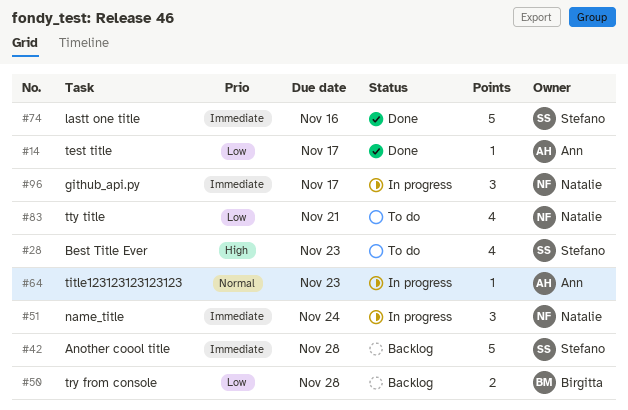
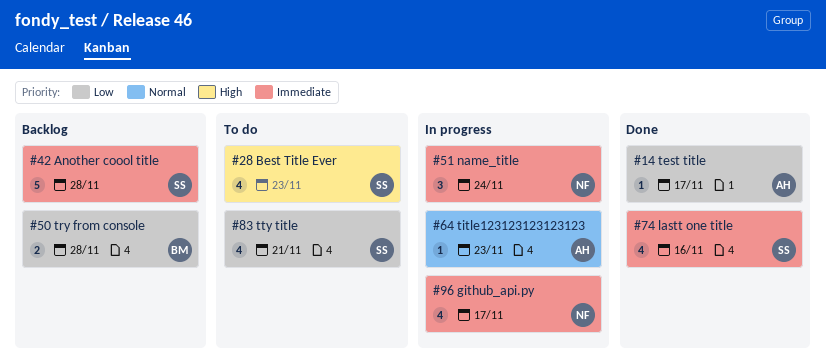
#74, estimate: 5 -> 4
#83, owner: Natalie -> Stefano
#96, estimate: 3 -> 4

